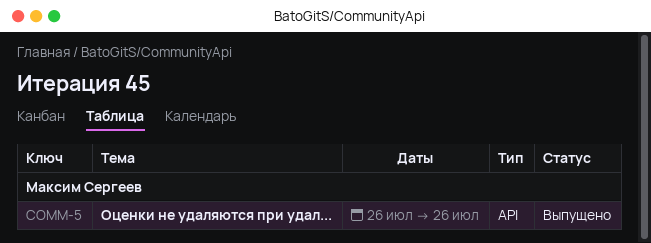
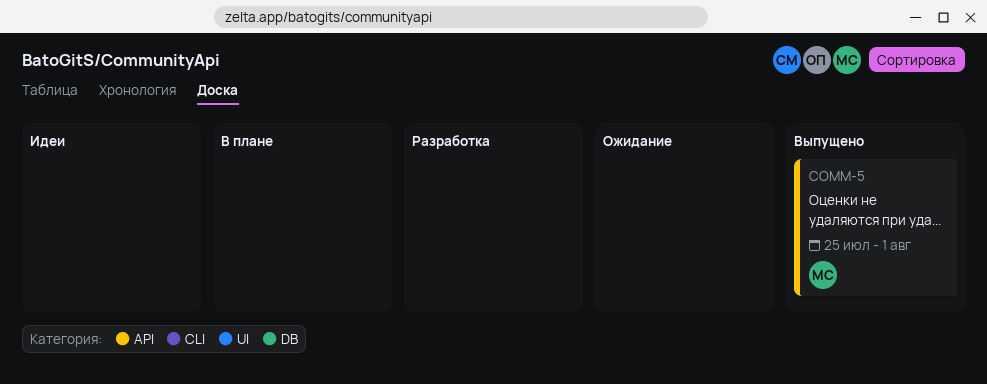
COMM-5, start: Jul 26 -> Jul 25
COMM-5, due: Jul 26 -> Aug 1

